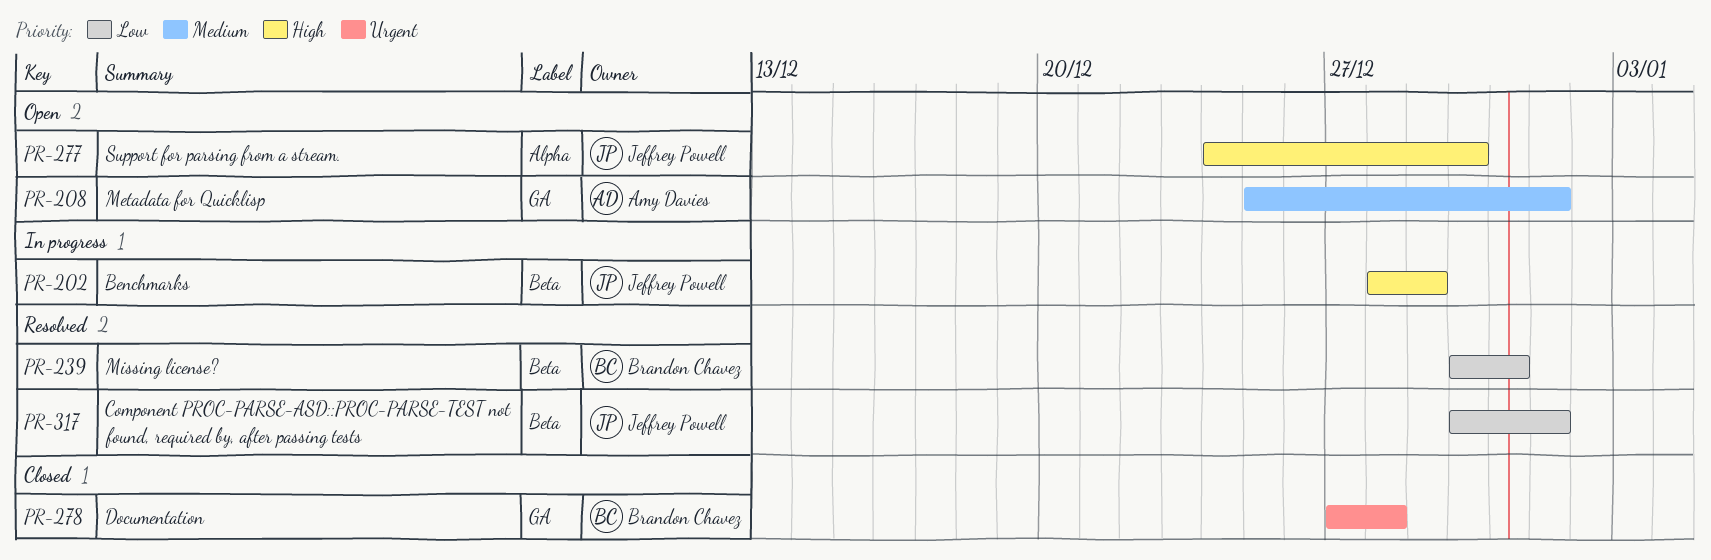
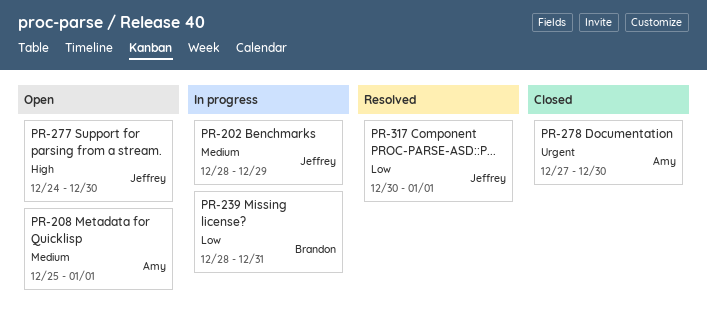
PR-202, priority: High -> Medium
PR-239, status: Resolved -> In progress
PR-239, start: Dec 30 -> Dec 28
PR-278, owner: Brandon Chavez -> Amy Davies
PR-278, due: Dec 28 -> Dec 30

